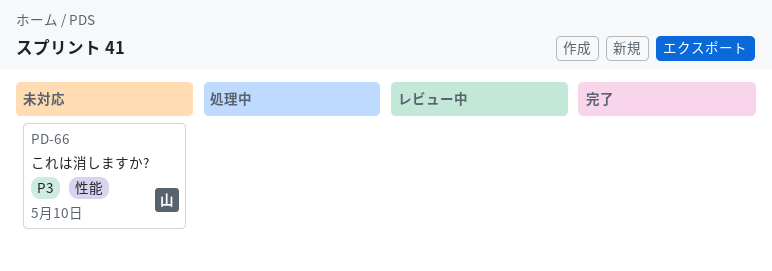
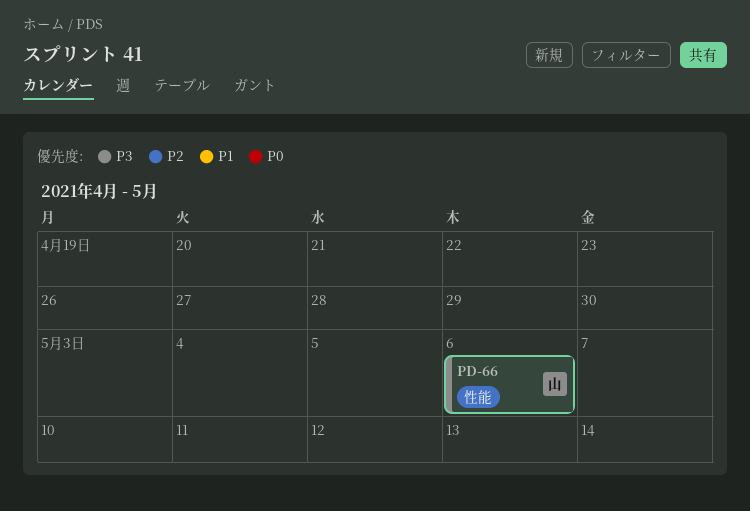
PD-66, due: May 10 -> May 6

